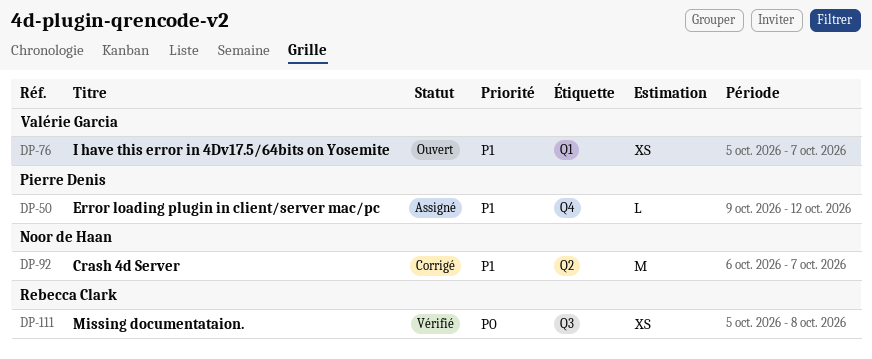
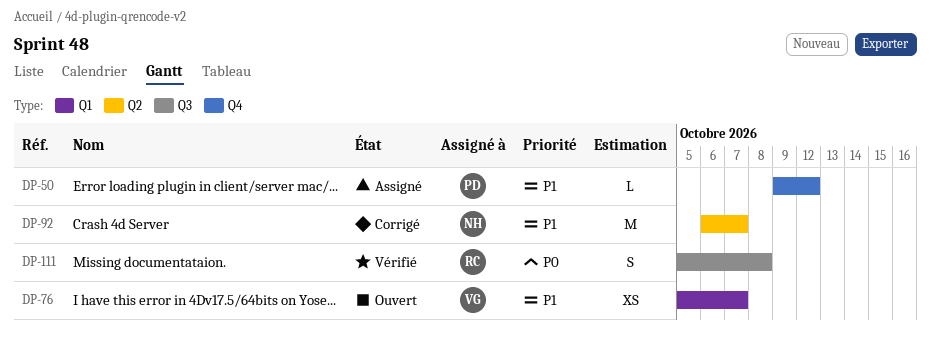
DP-111, estimate: XS -> S

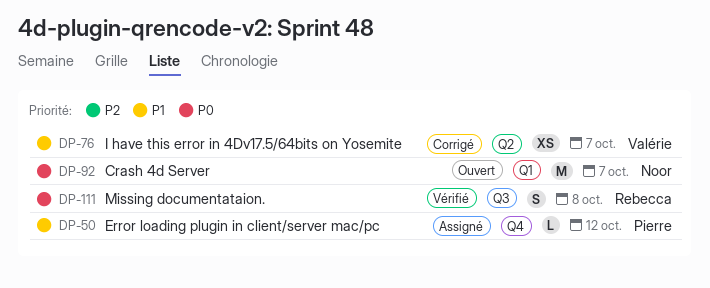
DP-76, status: Ouvert -> Corrigé
DP-76, label: Q1 -> Q2
DP-92, status: Corrigé -> Ouvert
DP-92, priority: P1 -> P0
DP-92, label: Q2 -> Q1

